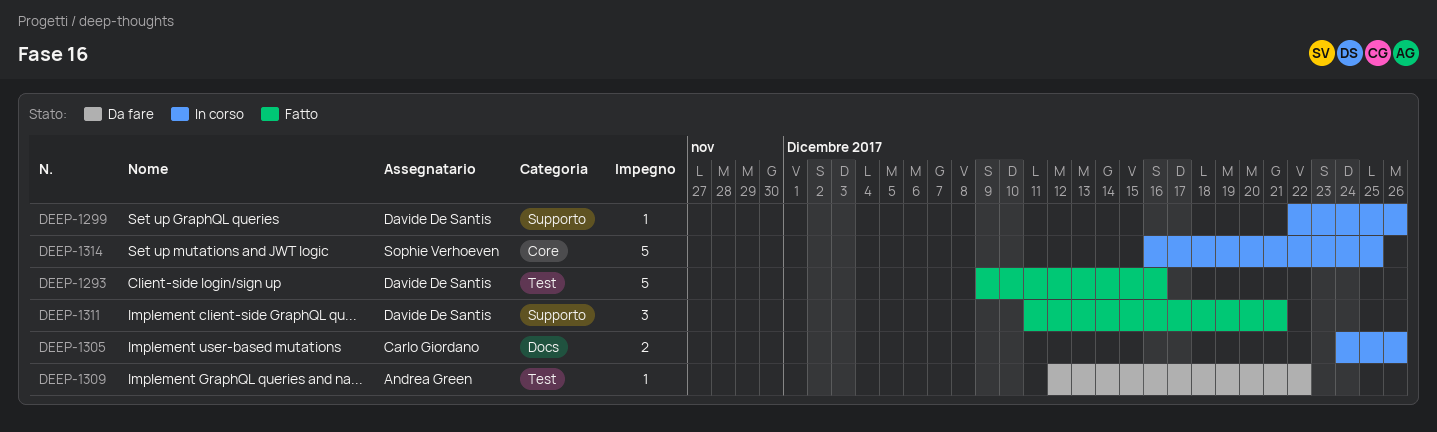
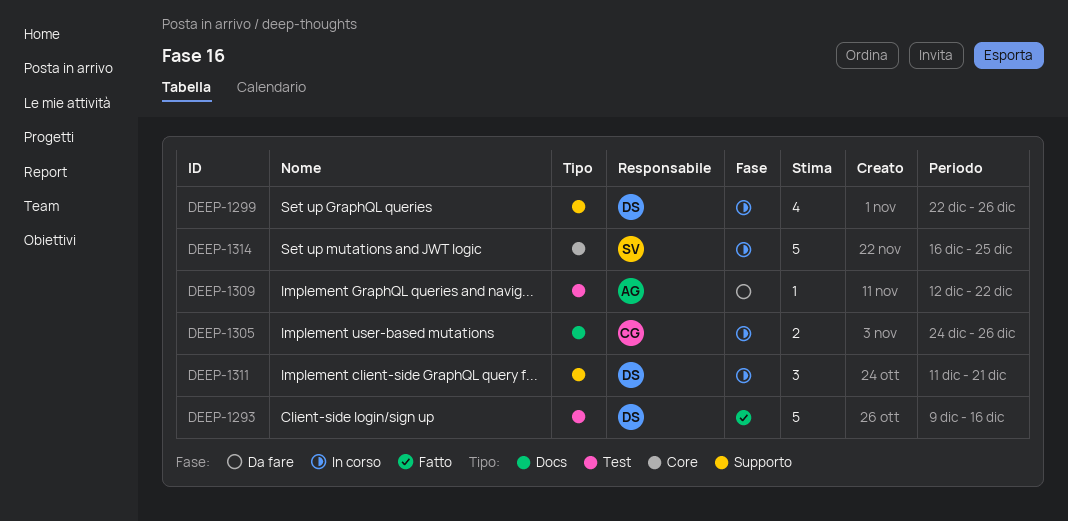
DEEP-1299, estimate: 1 -> 4
DEEP-1311, status: Fatto -> In corso

